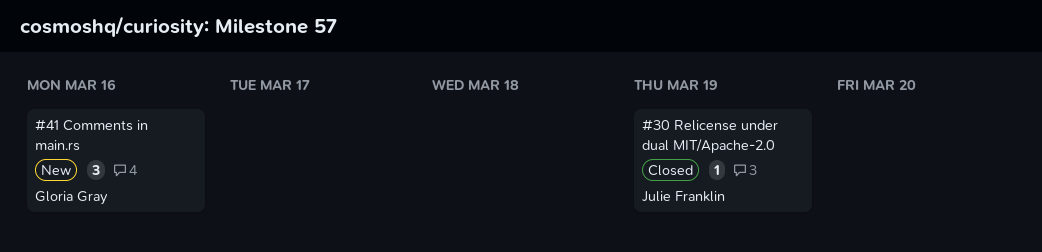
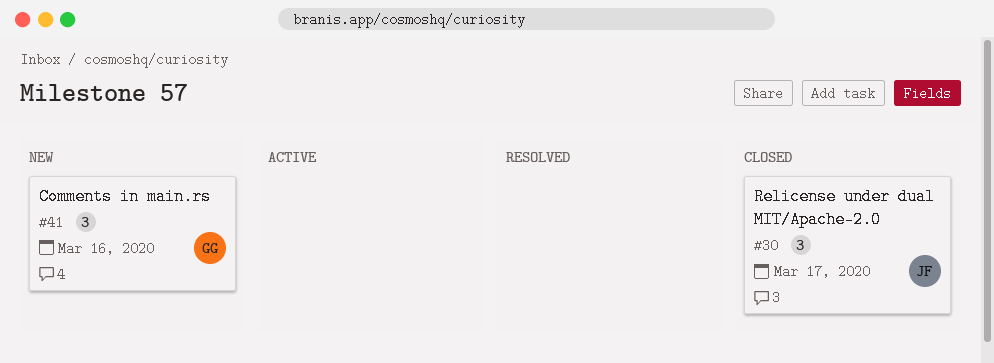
#30, estimate: 1 -> 3
#30, due: Mar 19 -> Mar 17

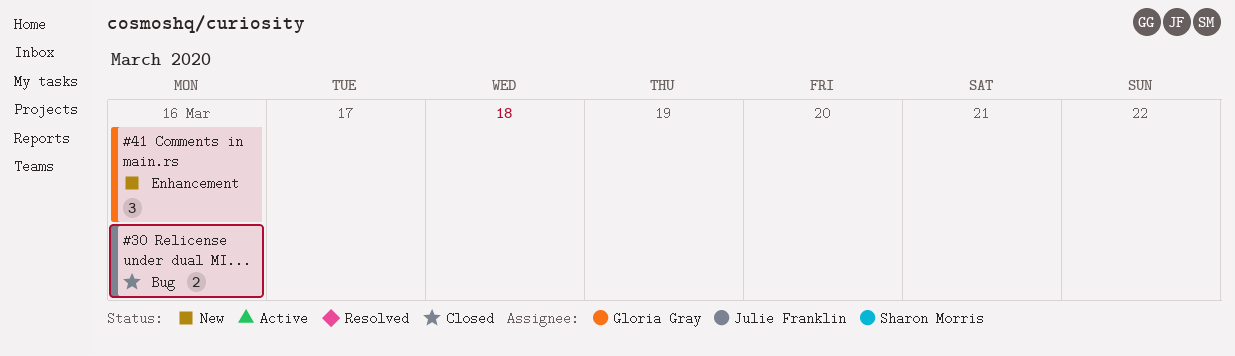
#30, estimate: 3 -> 2
#30, due: Mar 17 -> Mar 16

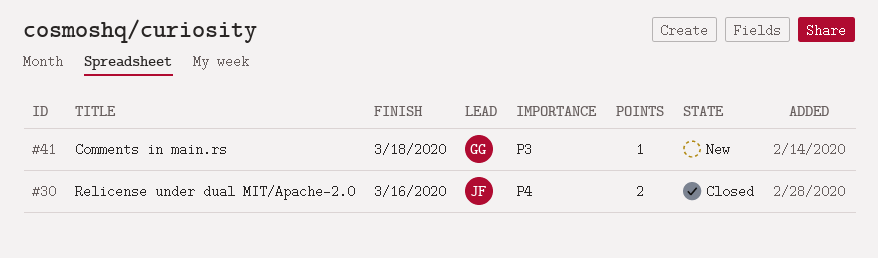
#41, estimate: 3 -> 1
#41, due: Mar 16 -> Mar 18

